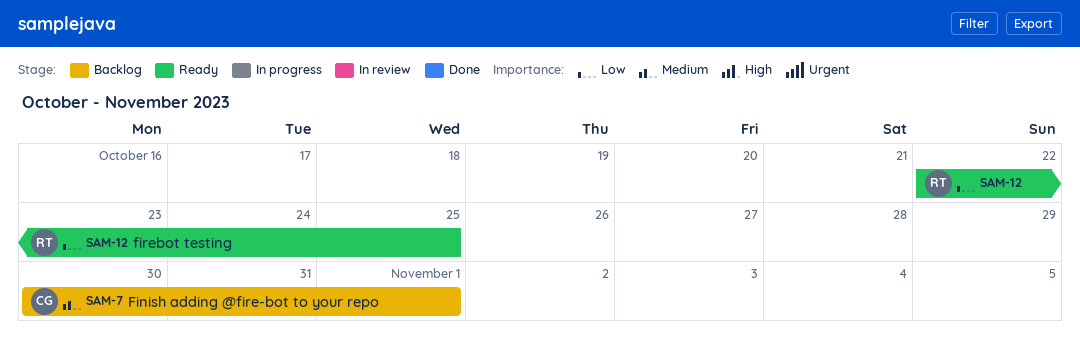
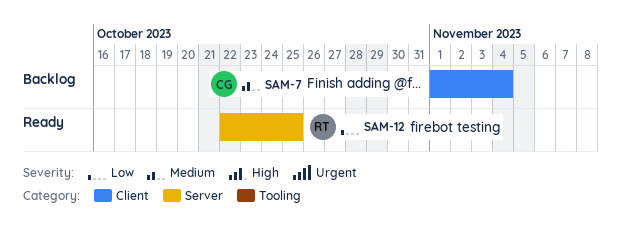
SAM-7, start: Oct 30 -> Nov 1
SAM-7, due: Nov 1 -> Nov 4

